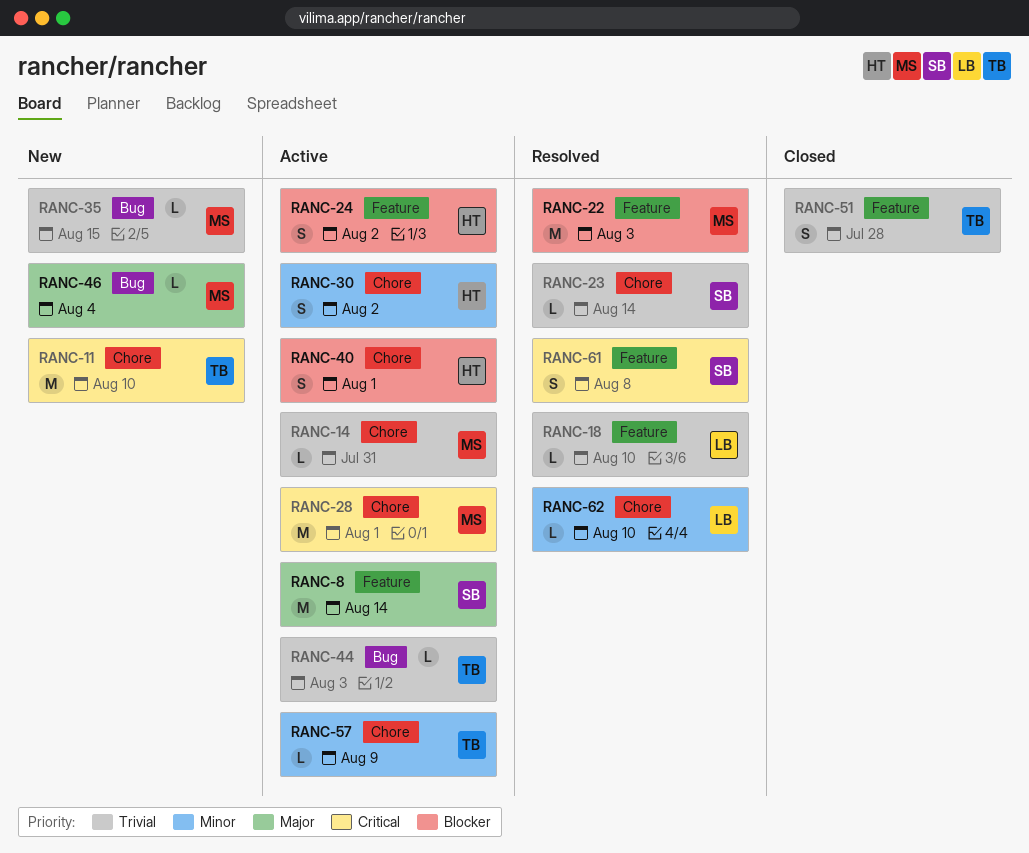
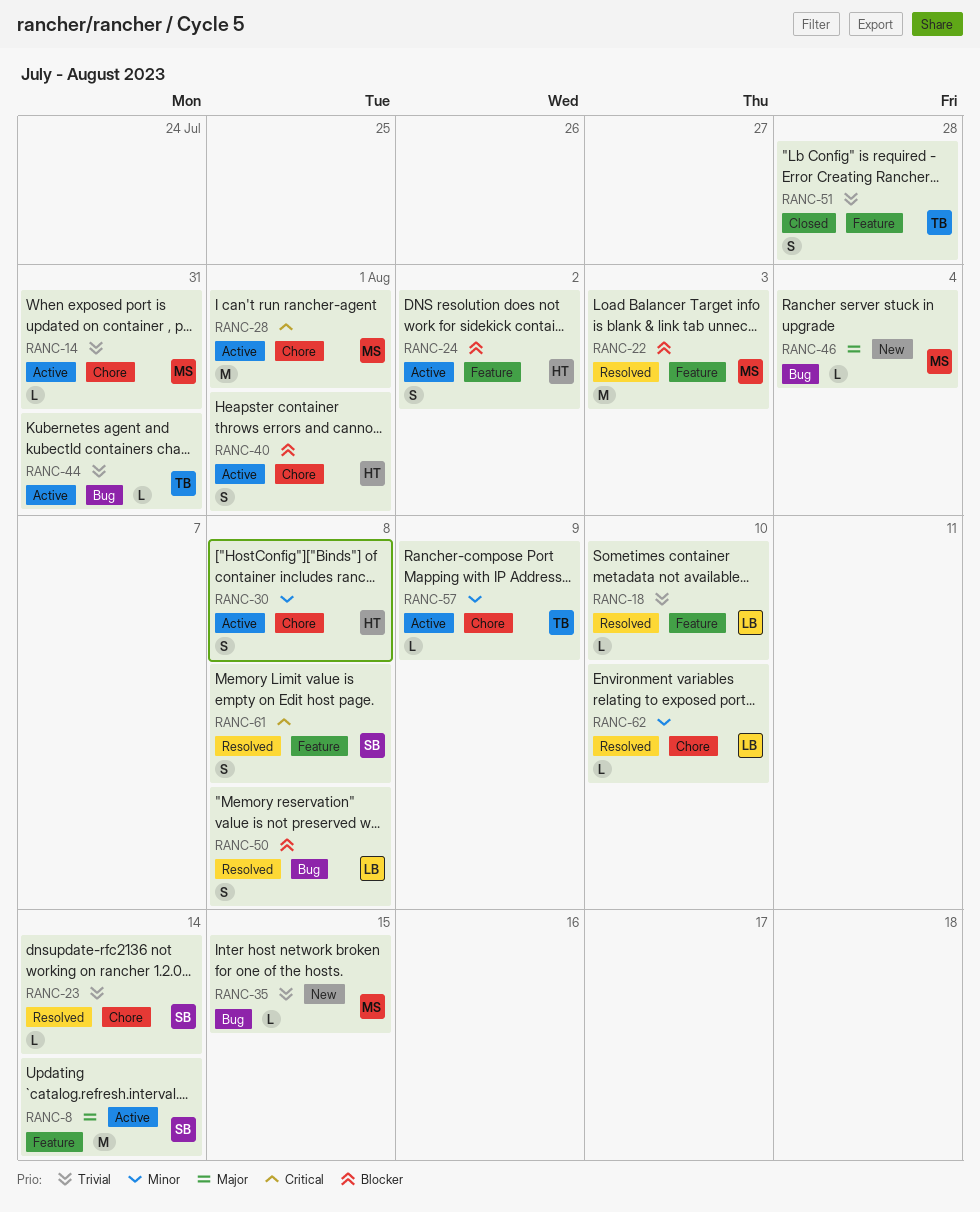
RANC-11: present -> none
RANC-30, due: Aug 2 -> Aug 8
RANC-44, due: Aug 3 -> Jul 31
RANC-50: none -> present

